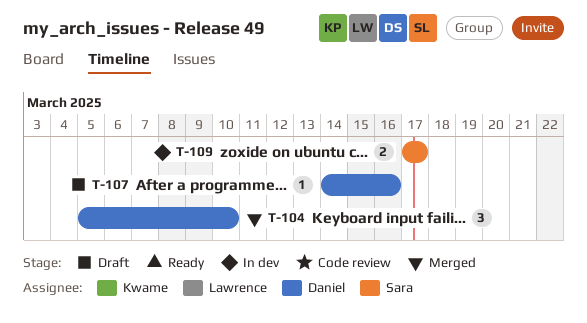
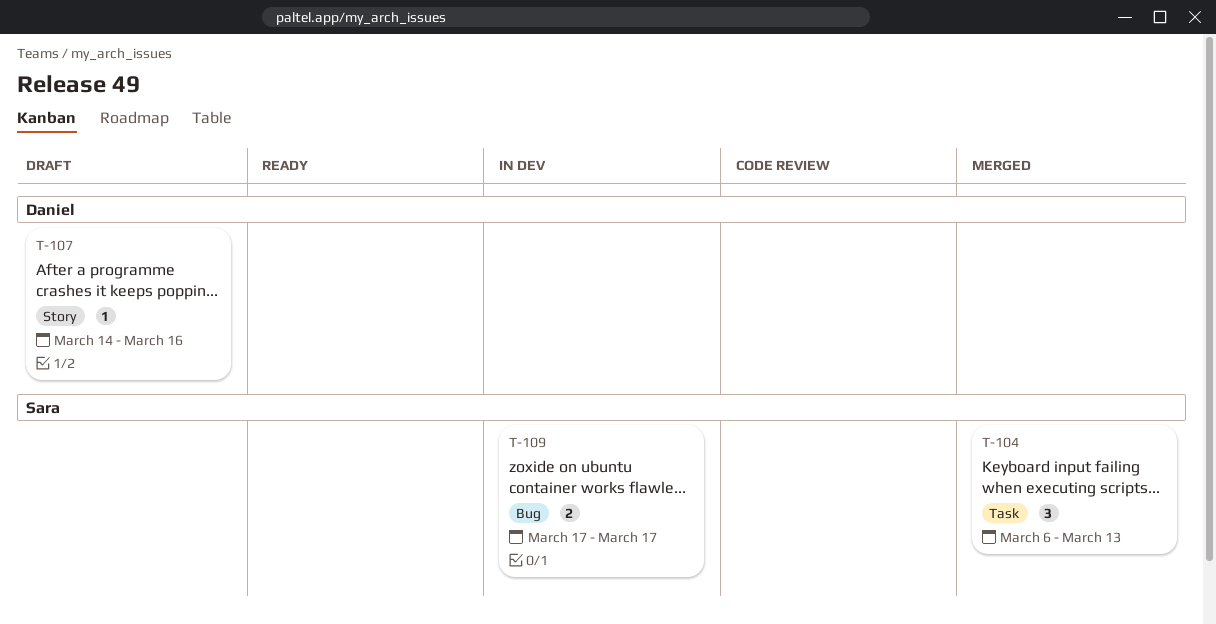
T-104, owner: Daniel -> Sara
T-104, start: Mar 5 -> Mar 6
T-104, due: Mar 10 -> Mar 13

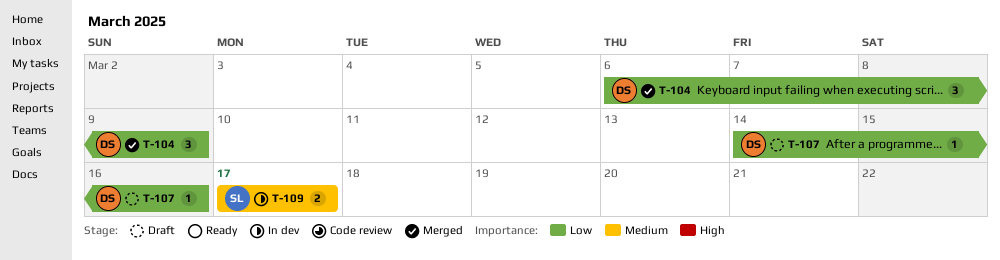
T-104, owner: Sara -> Daniel
T-104, due: Mar 13 -> Mar 9

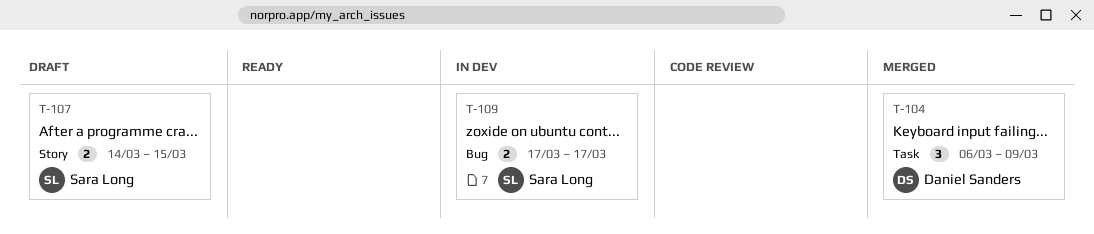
T-107, owner: Daniel Sanders -> Sara Long
T-107, estimate: 1 -> 2
T-107, due: Mar 16 -> Mar 15

